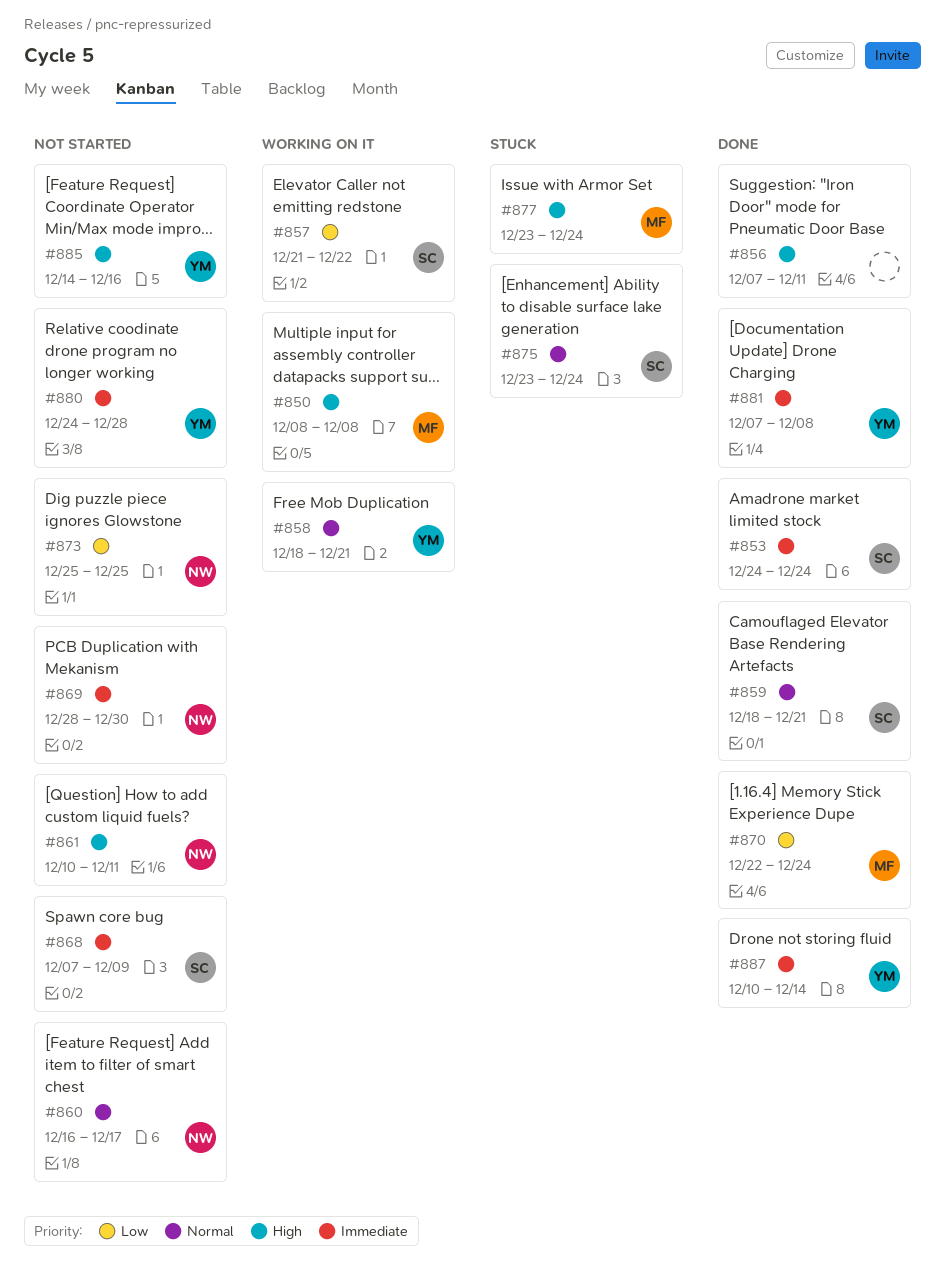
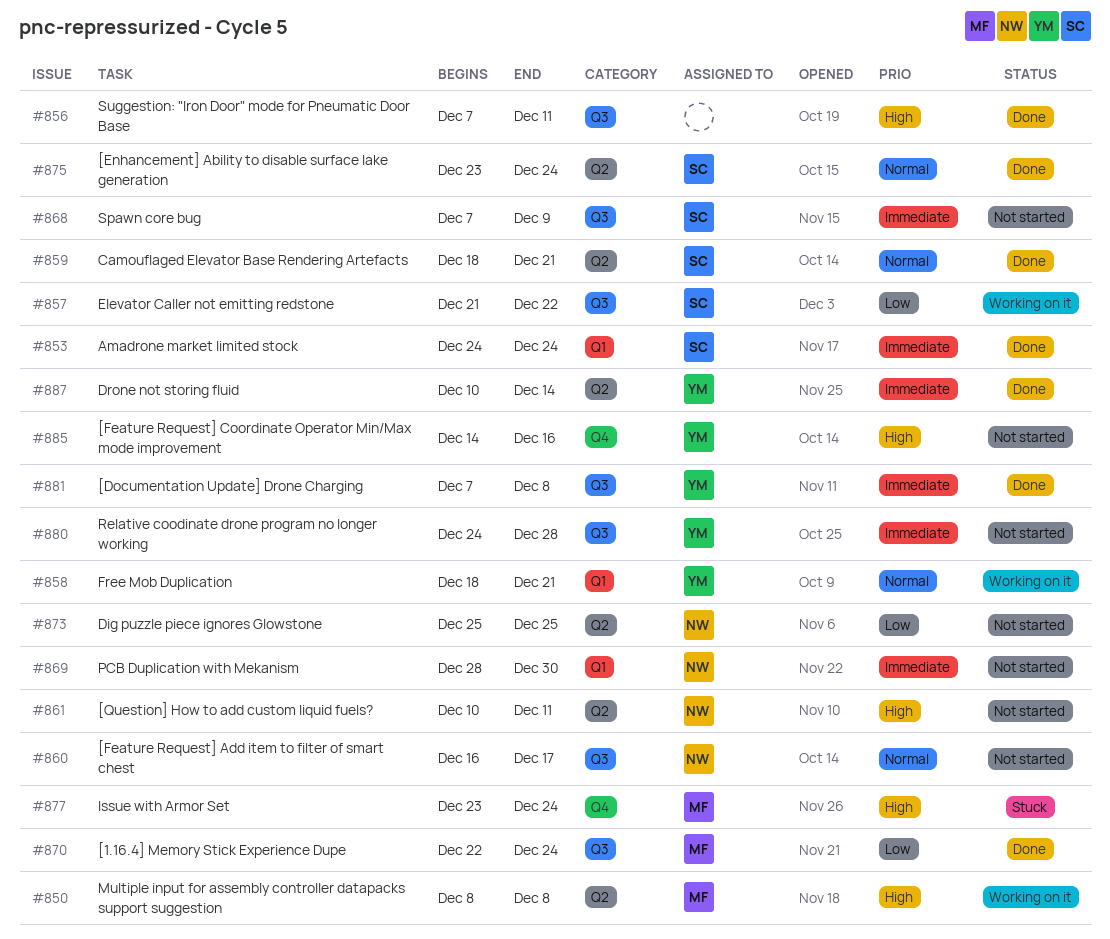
#875, status: Stuck -> Done

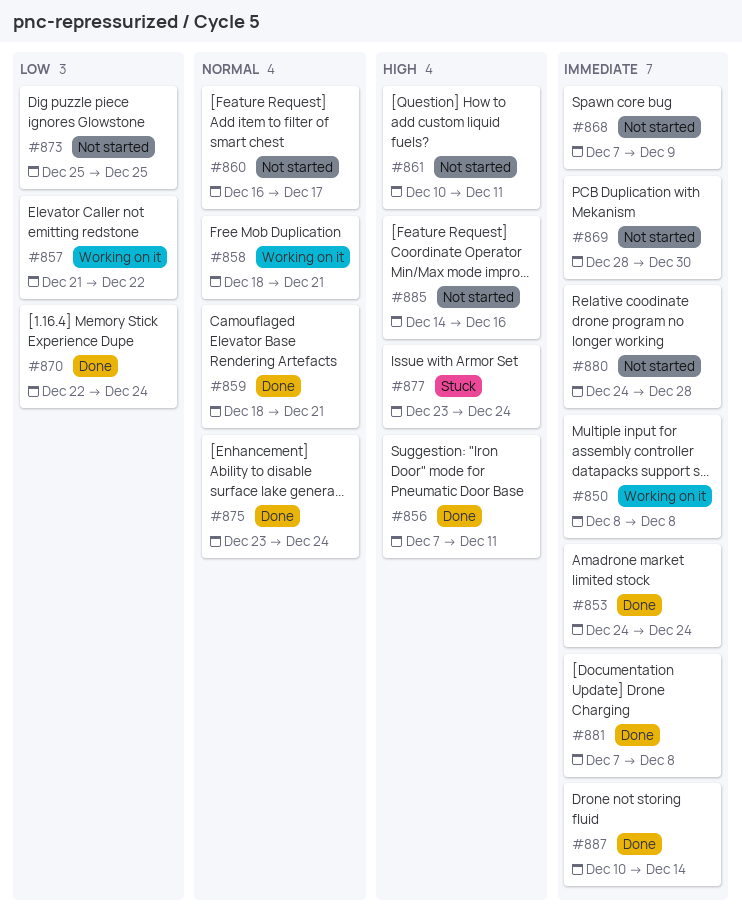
#850, priority: High -> Immediate

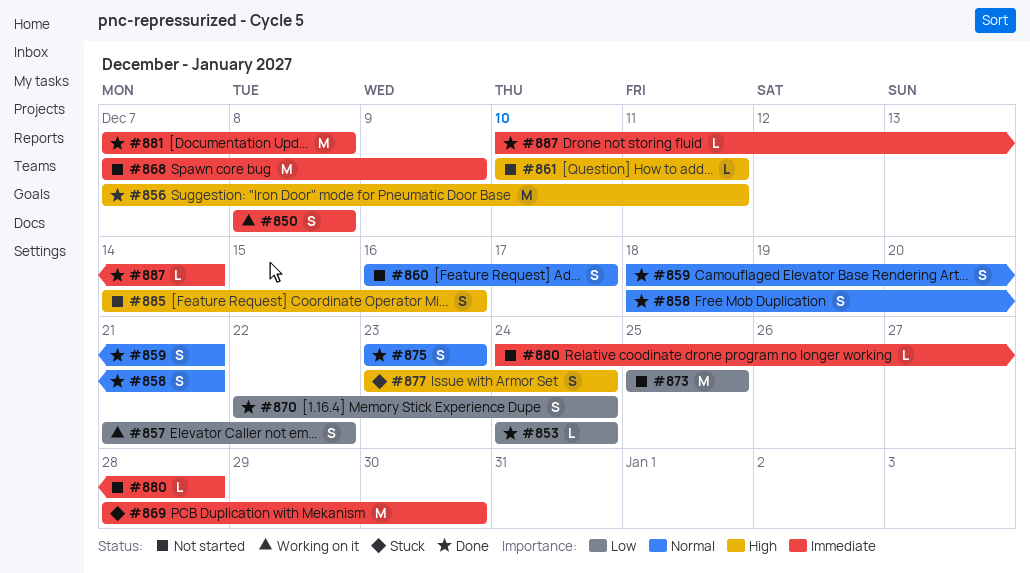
#853, priority: Immediate -> Low
#858, status: Working on it -> Done
#869, status: Not started -> Stuck
#875, due: Dec 24 -> Dec 23

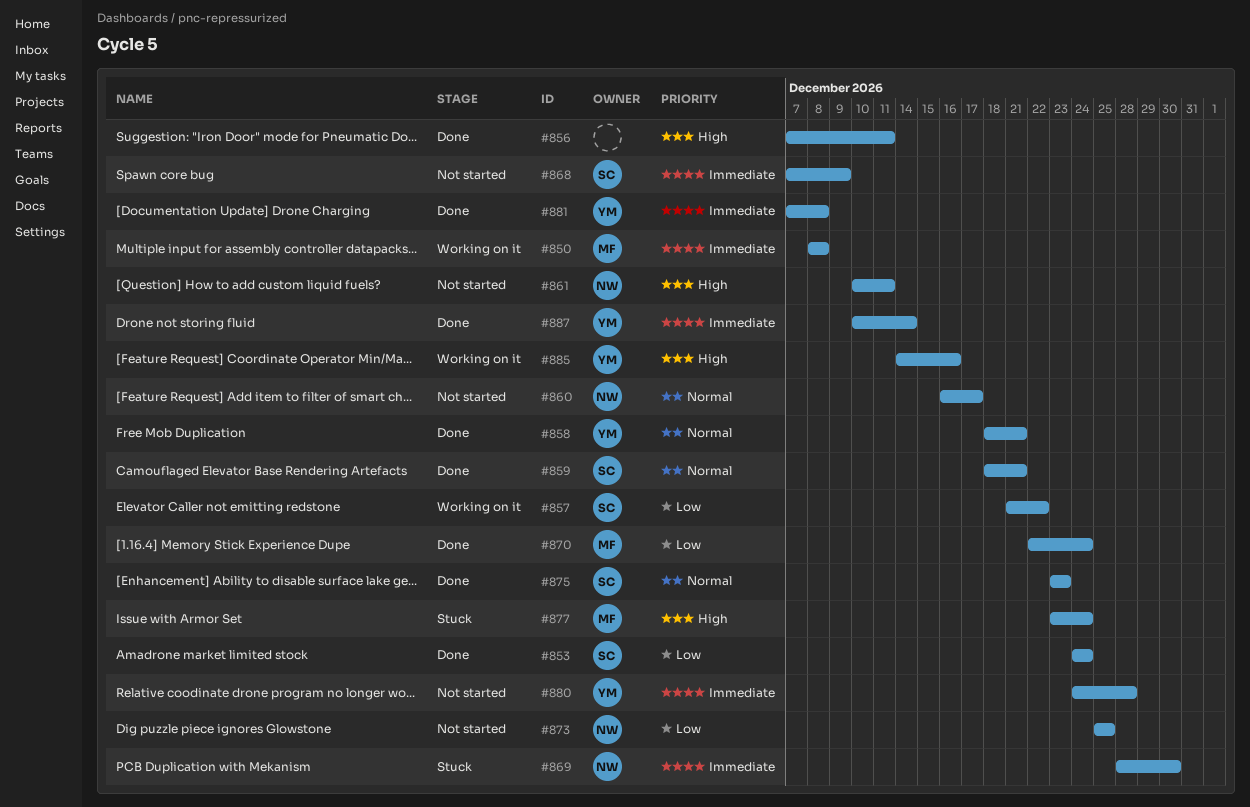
#885, status: Not started -> Working on it

